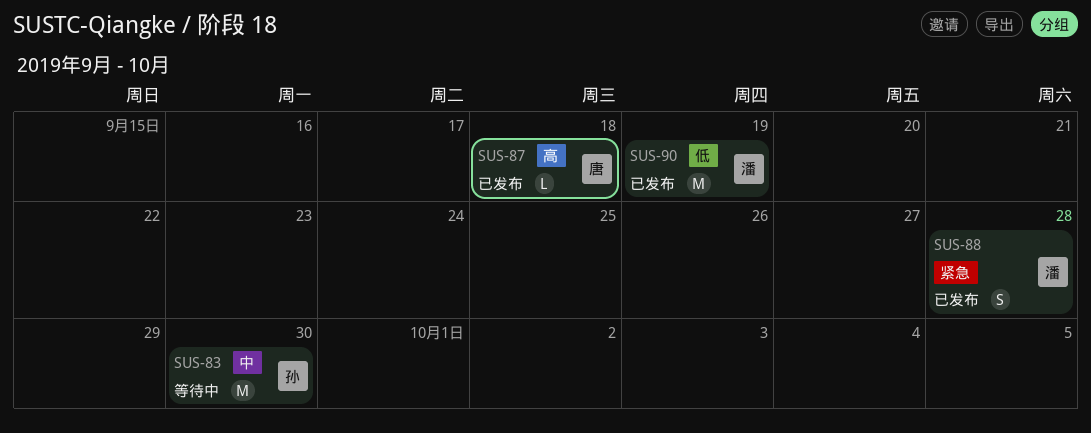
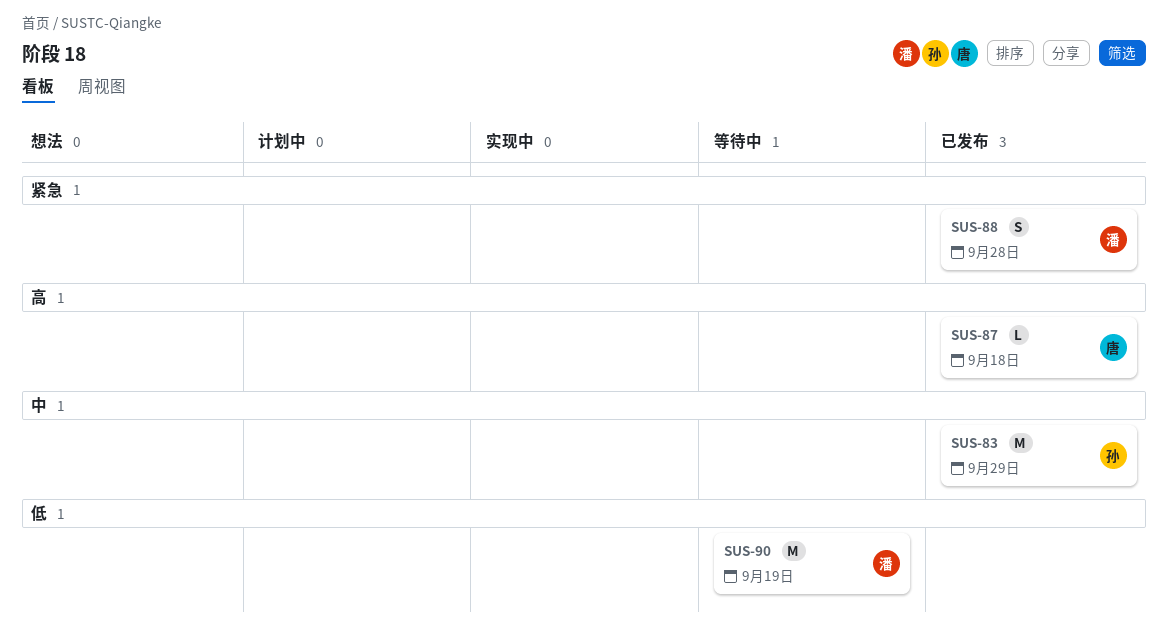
SUS-83, status: 等待中 -> 已发布
SUS-83, due: Sep 30 -> Sep 29
SUS-90, status: 已发布 -> 等待中

